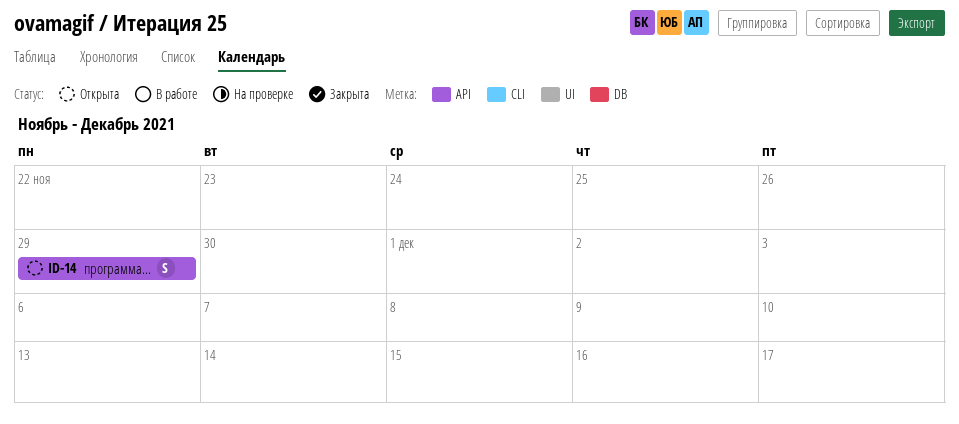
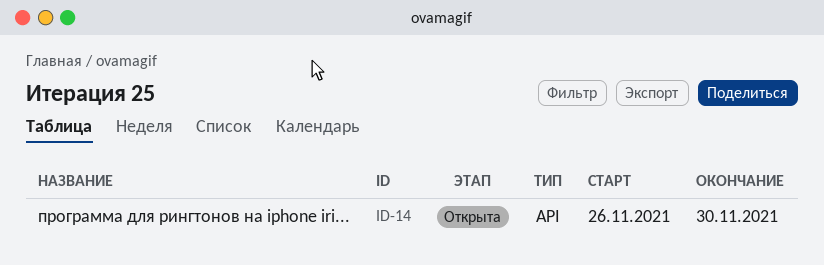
ID-14, start: Nov 29 -> Nov 26
ID-14, due: Nov 29 -> Nov 30

